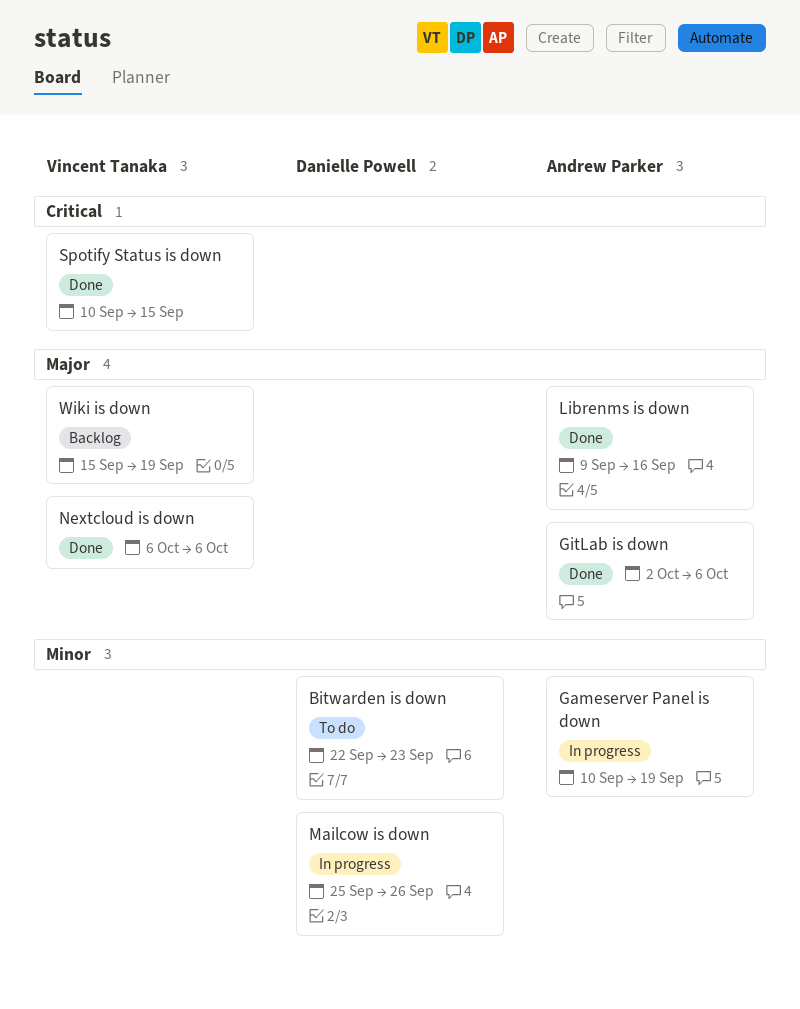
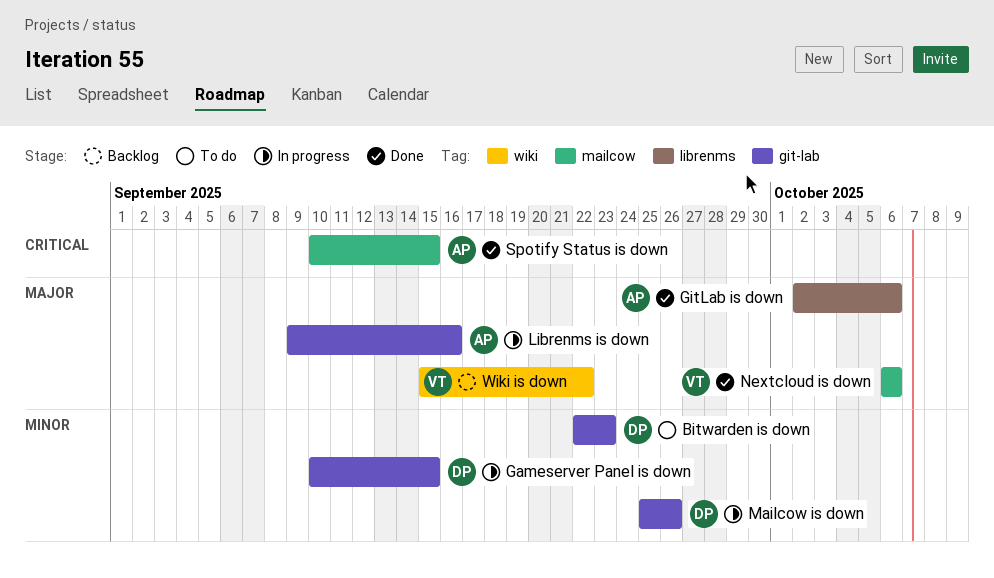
Gameserver Panel is down, owner: Andrew Parker -> Danielle Powell
Gameserver Panel is down, due: Sep 19 -> Sep 15
Librenms is down, status: Done -> In progress
Spotify Status is down, owner: Vincent Tanaka -> Andrew Parker
Wiki is down, due: Sep 19 -> Sep 22

